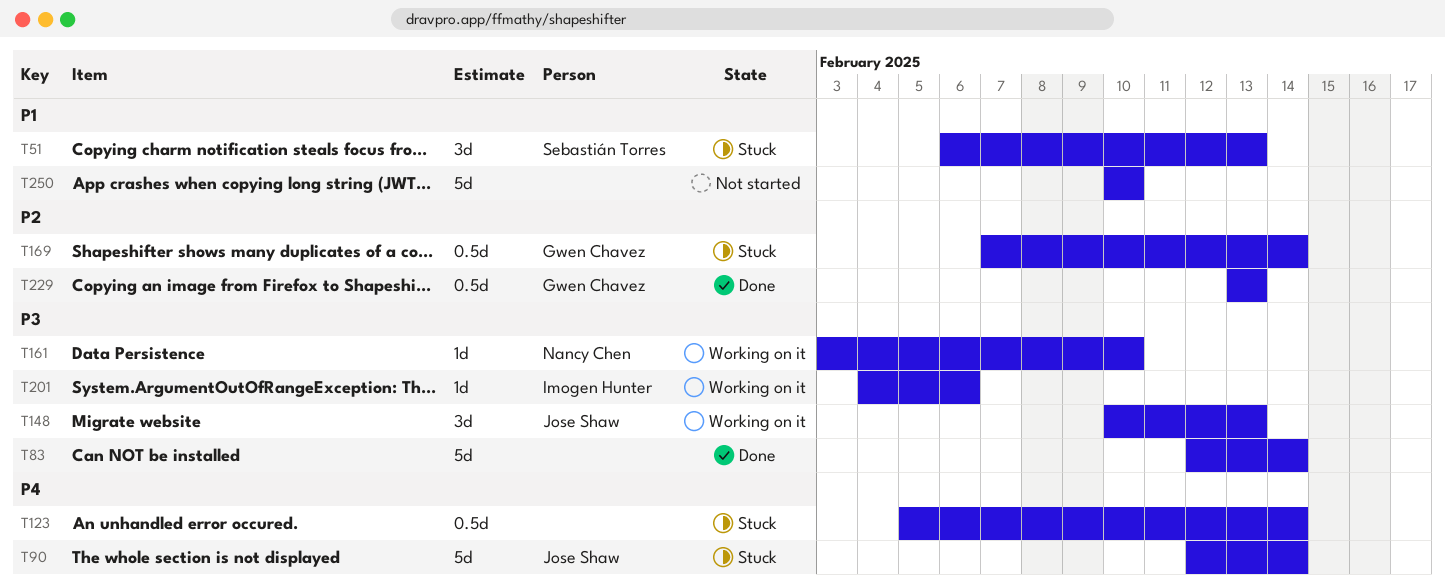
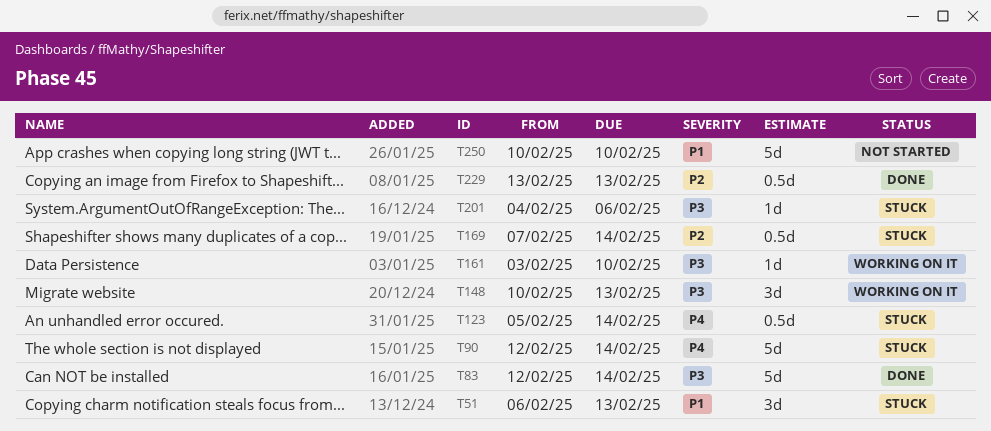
T201, status: Working on it -> Stuck

